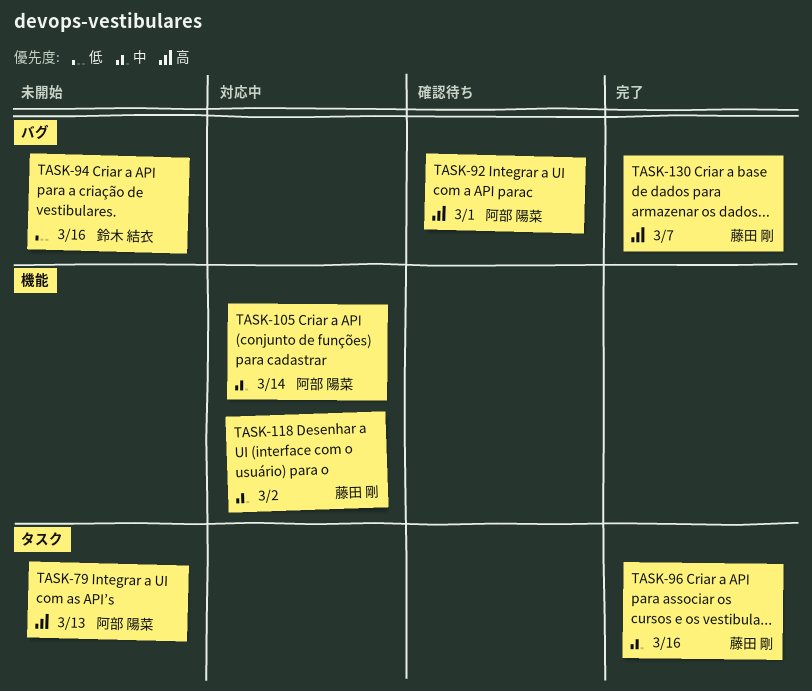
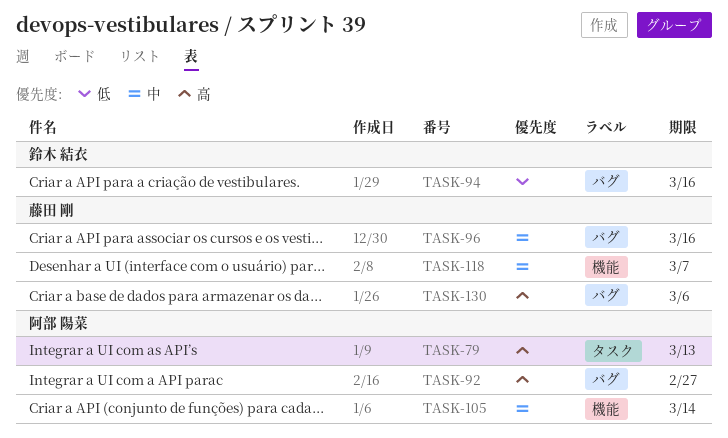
TASK-92, due: Mar 1 -> Feb 27
TASK-96, label: タスク -> バグ
TASK-118, due: Mar 2 -> Mar 7
TASK-130, due: Mar 7 -> Mar 6

